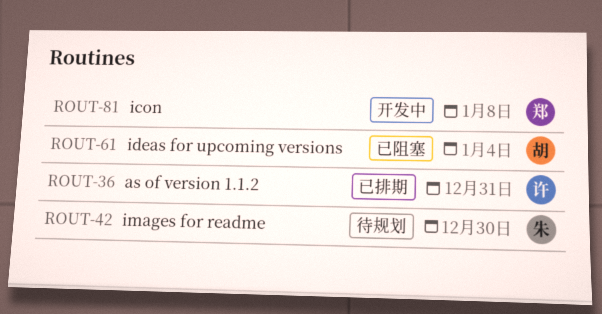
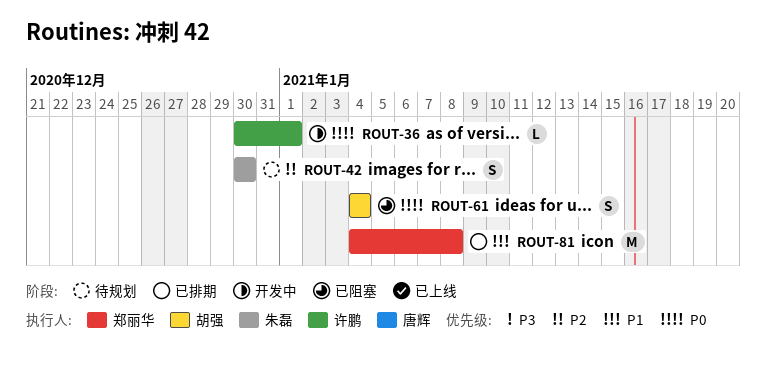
ROUT-36, status: 已排期 -> 开发中
ROUT-36, due: Dec 31 -> Jan 1
ROUT-81, status: 开发中 -> 已排期

